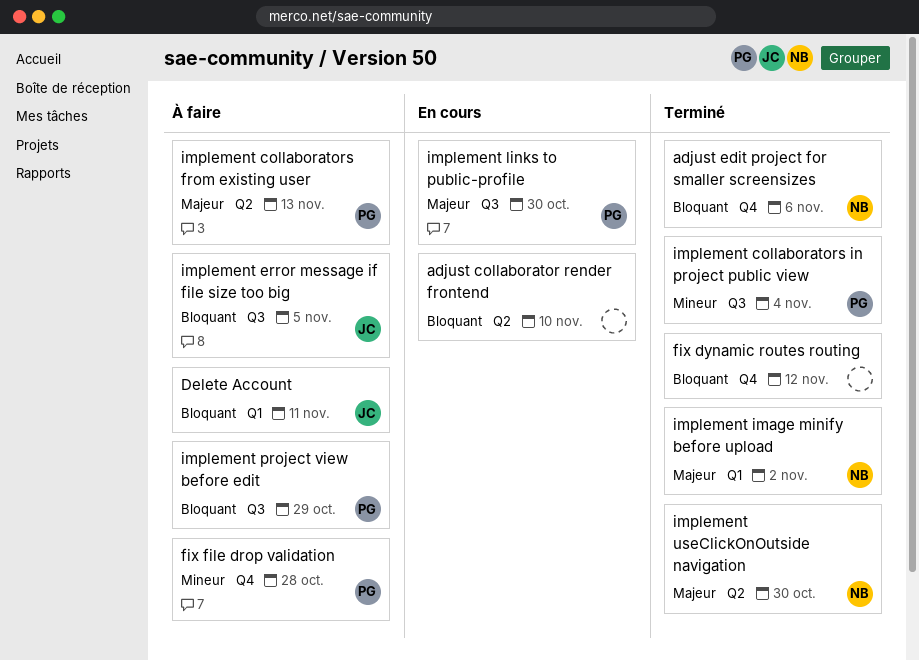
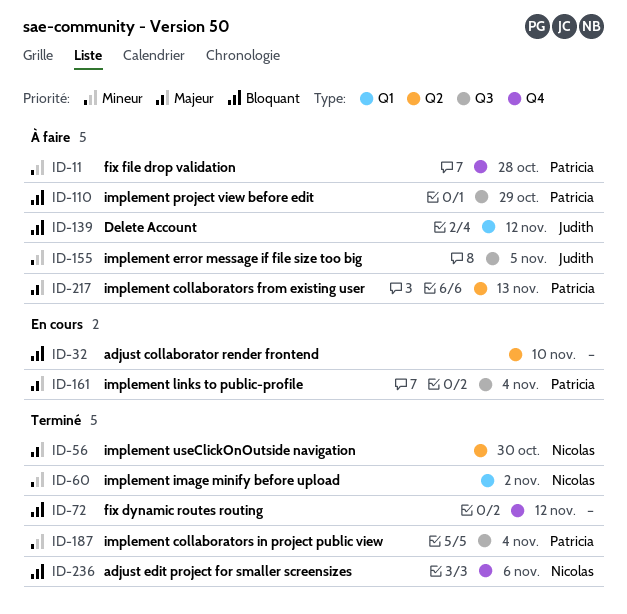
Delete Account, due: Nov 11 -> Nov 12
implement error message if file size too big, priority: Bloquant -> Mineur
implement image minify before upload, priority: Majeur -> Mineur
implement links to public-profile, due: Oct 30 -> Nov 4

